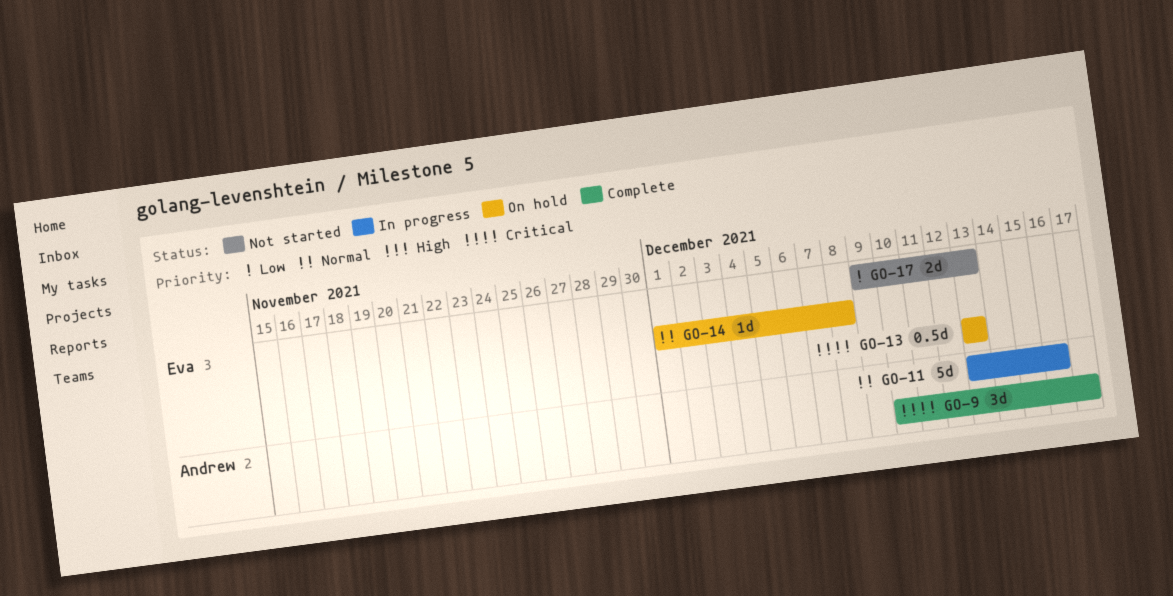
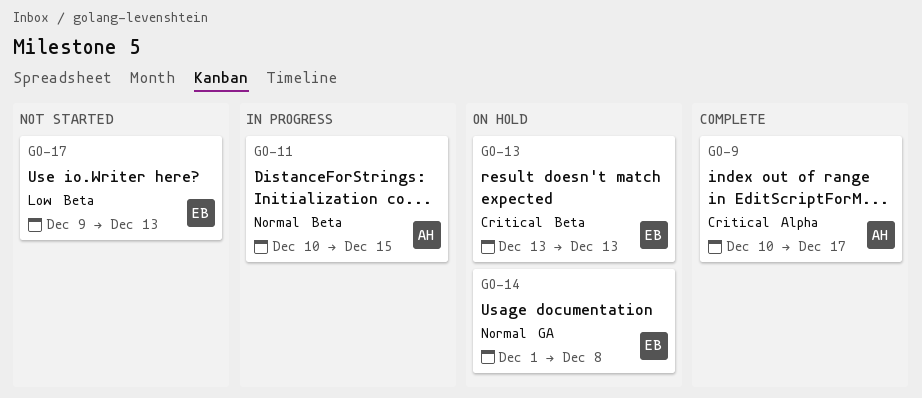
GO-11, start: Dec 13 -> Dec 10
GO-11, due: Dec 16 -> Dec 15

